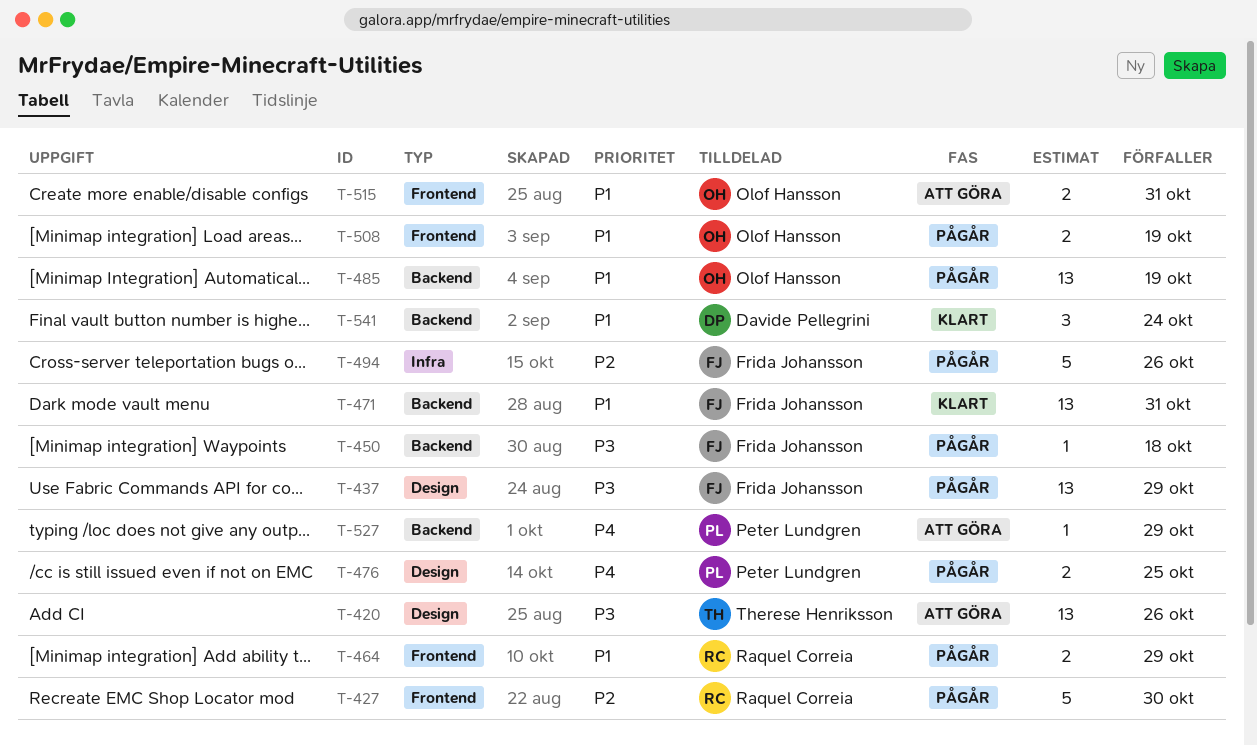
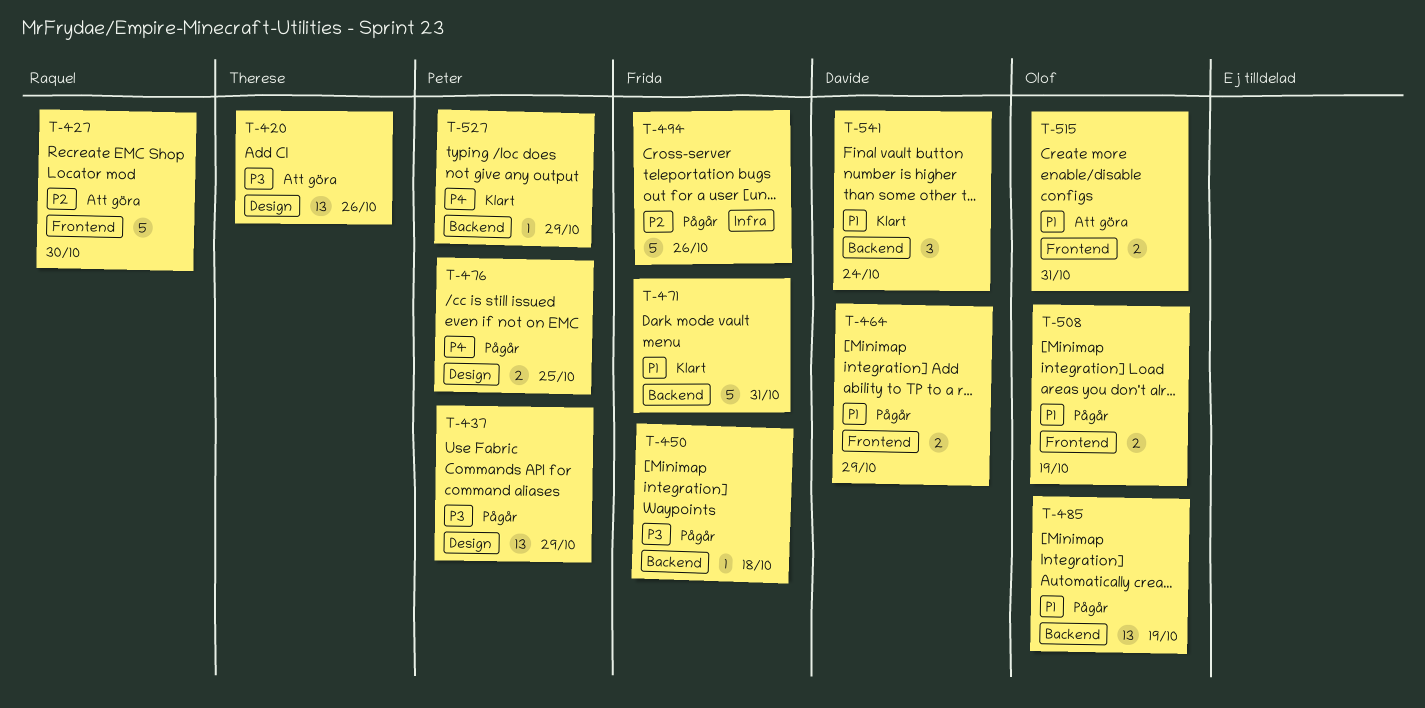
T-427, status: Pågår -> Att göra
T-437, owner: Frida Johansson -> Peter Lundgren
T-464, owner: Raquel Correia -> Davide Pellegrini
T-471, estimate: 13 -> 5
T-527, status: Att göra -> Klart

